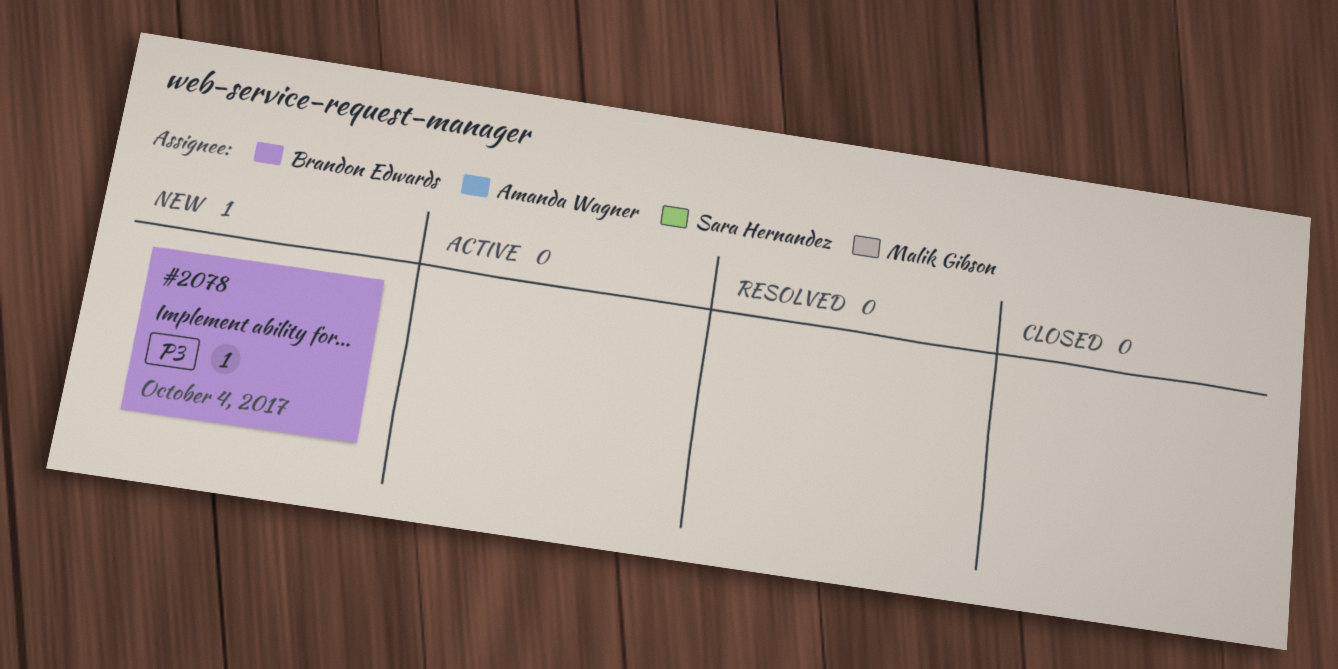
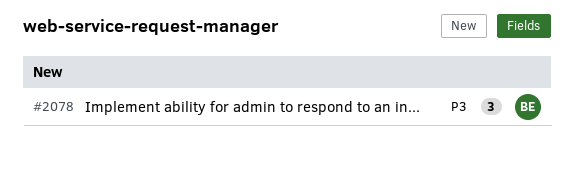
#2078, estimate: 1 -> 3

